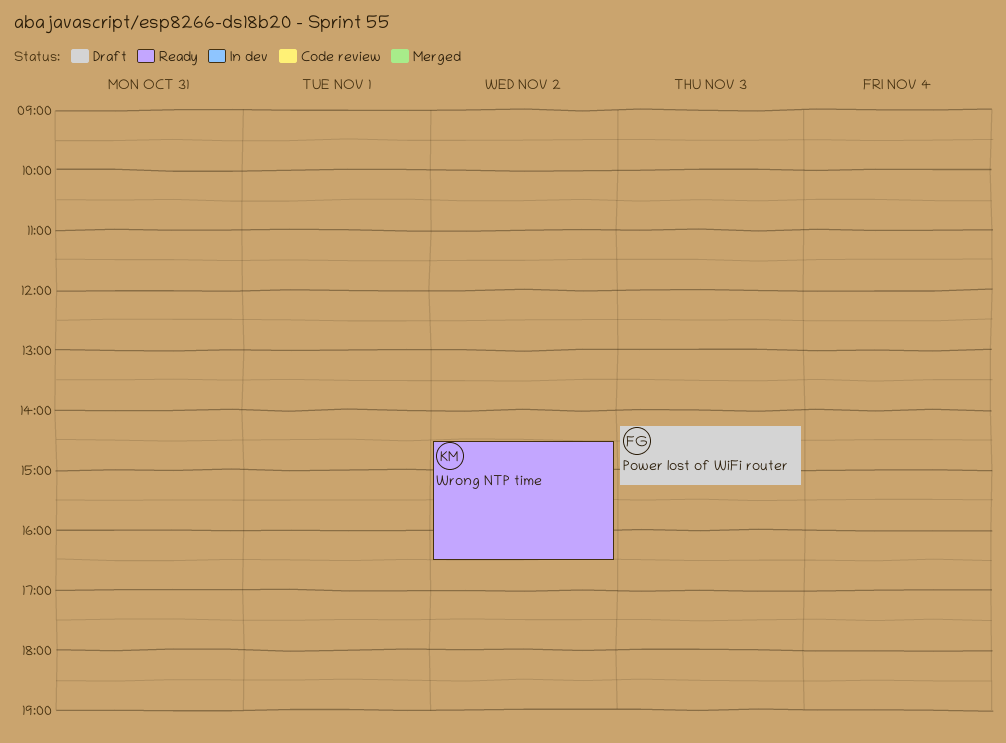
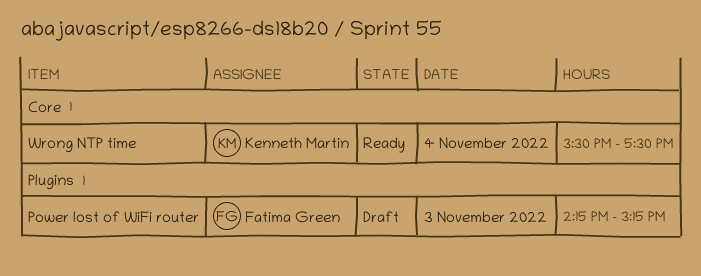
Wrong NTP time, day: Nov 2 -> Nov 4
Wrong NTP time, begins: 14:30 -> 15:30
Wrong NTP time, ends: 16:30 -> 17:30

